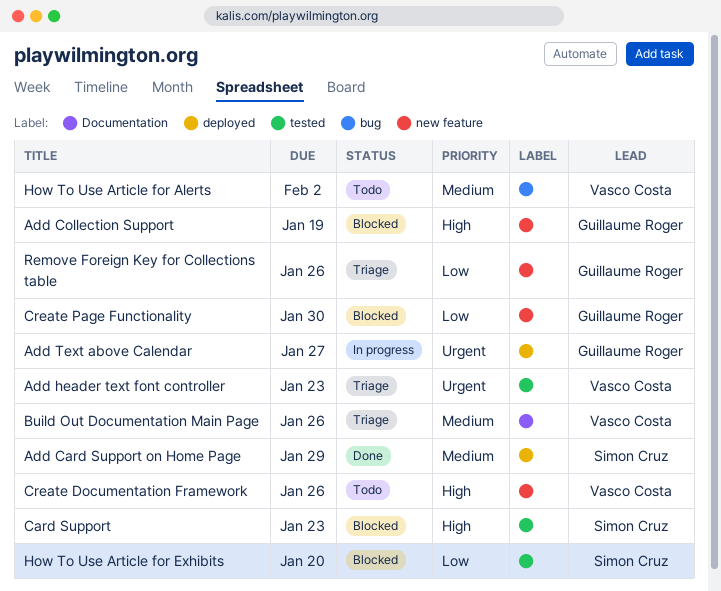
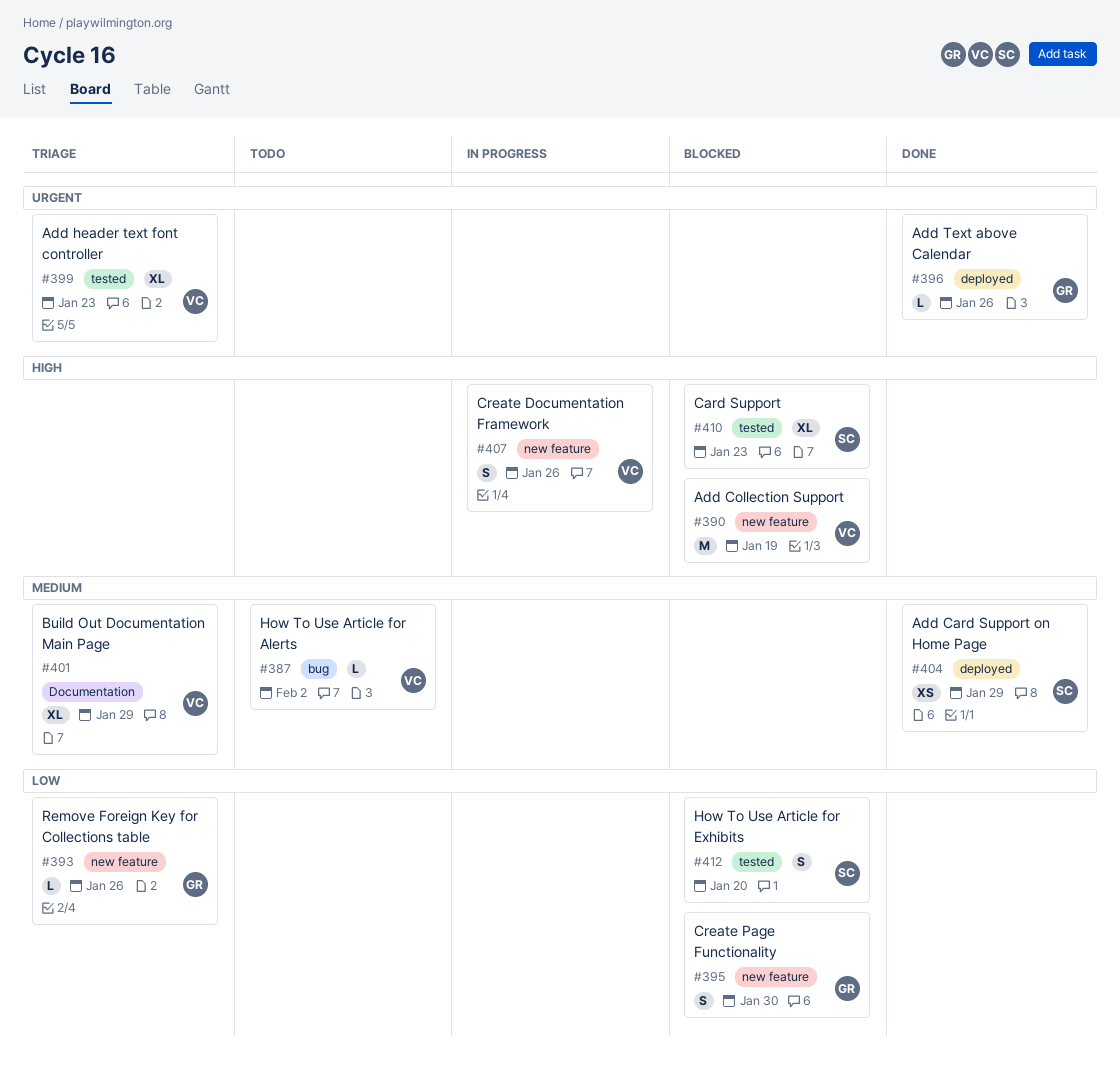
Add Collection Support, owner: Guillaume Roger -> Vasco Costa
Add Text above Calendar, status: In progress -> Done
Add Text above Calendar, due: Jan 27 -> Jan 26
Build Out Documentation Main Page, due: Jan 26 -> Jan 29
Create Documentation Framework, status: Todo -> In progress

